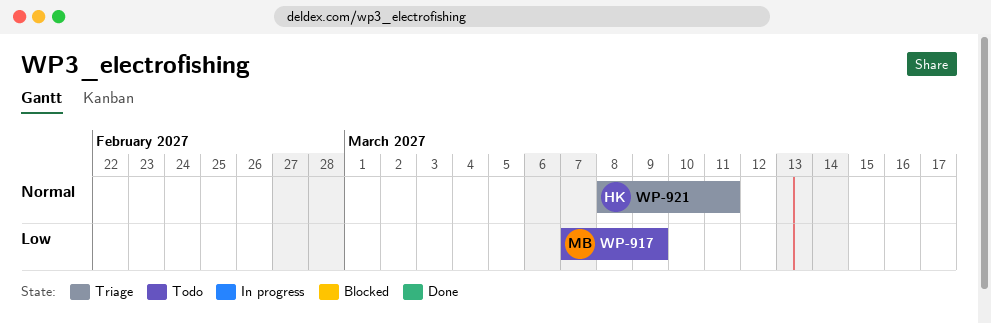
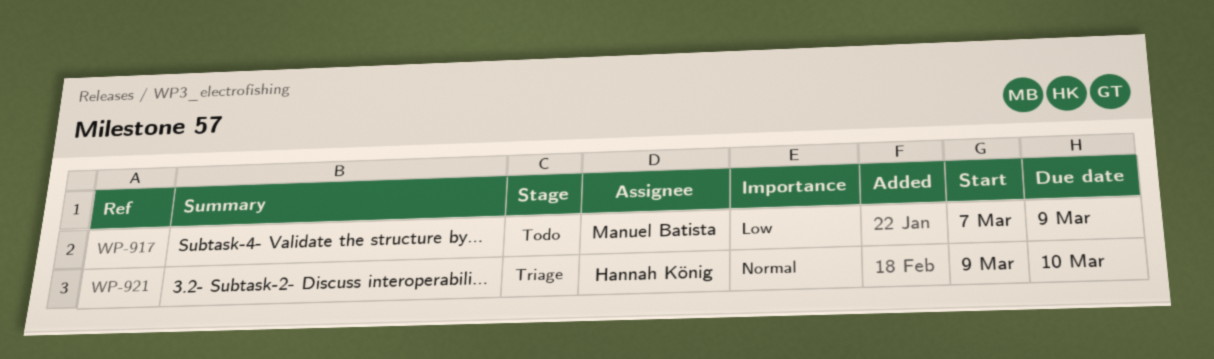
WP-921, start: Mar 8 -> Mar 9
WP-921, due: Mar 11 -> Mar 10

